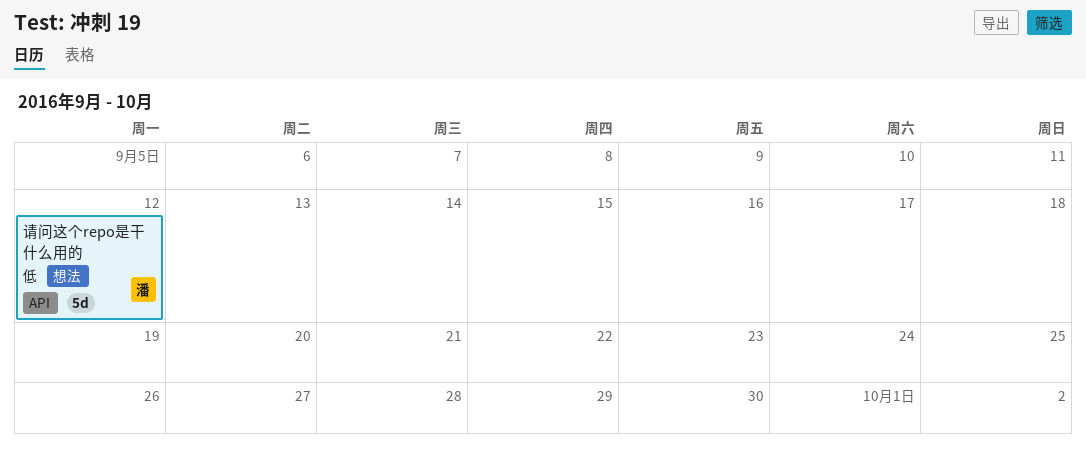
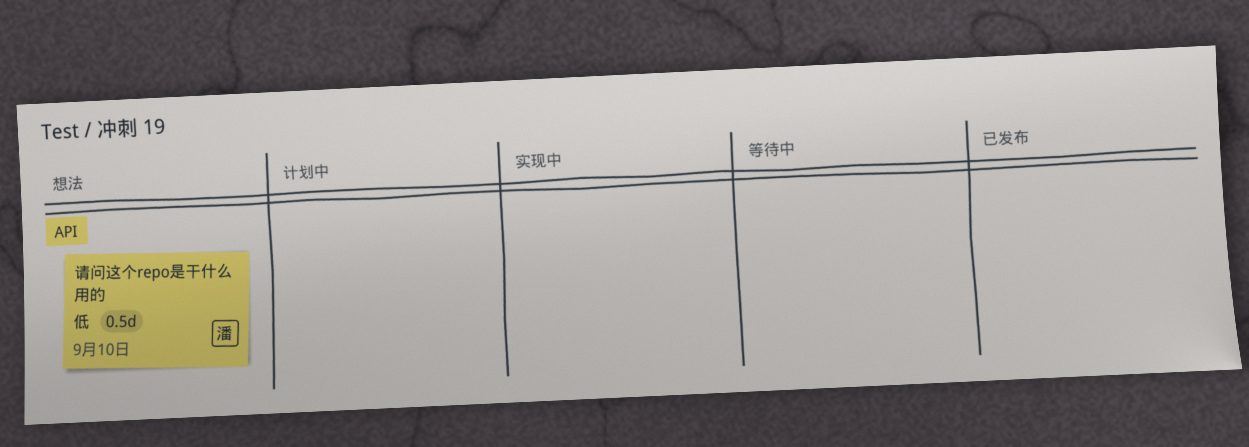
请问这个repo是干什么用的, estimate: 5d -> 0.5d
请问这个repo是干什么用的, due: Sep 12 -> Sep 10

